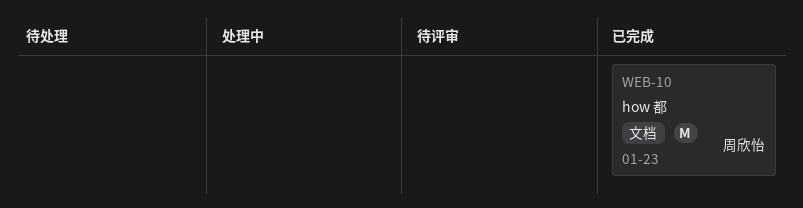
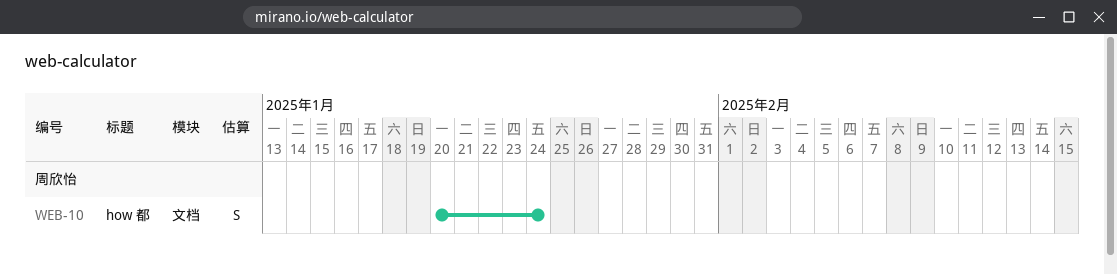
WEB-10, estimate: M -> S
WEB-10, due: Jan 23 -> Jan 24

